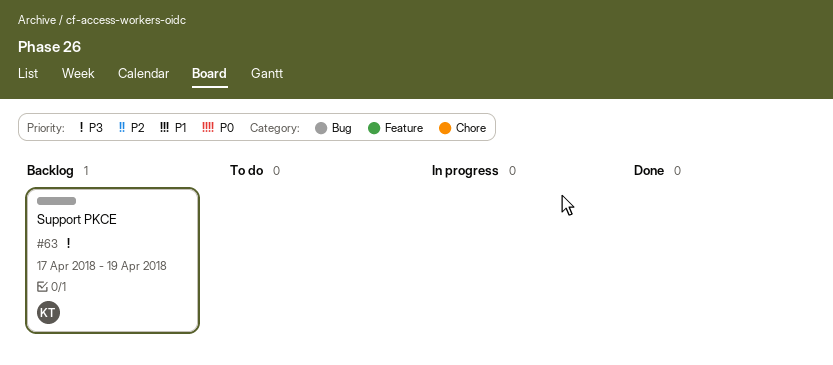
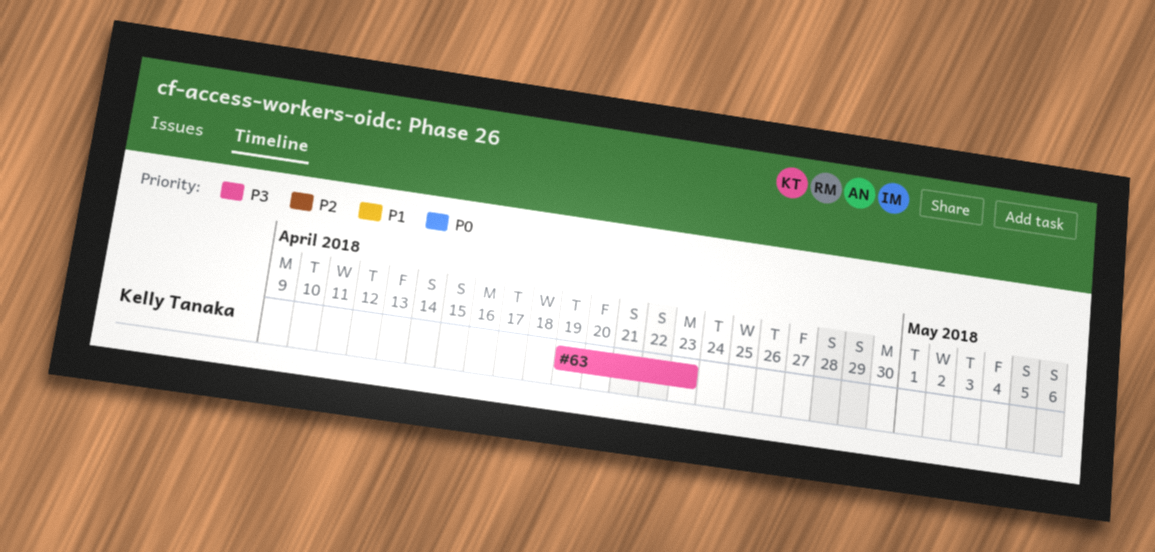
#63, start: Apr 17 -> Apr 19
#63, due: Apr 19 -> Apr 23

